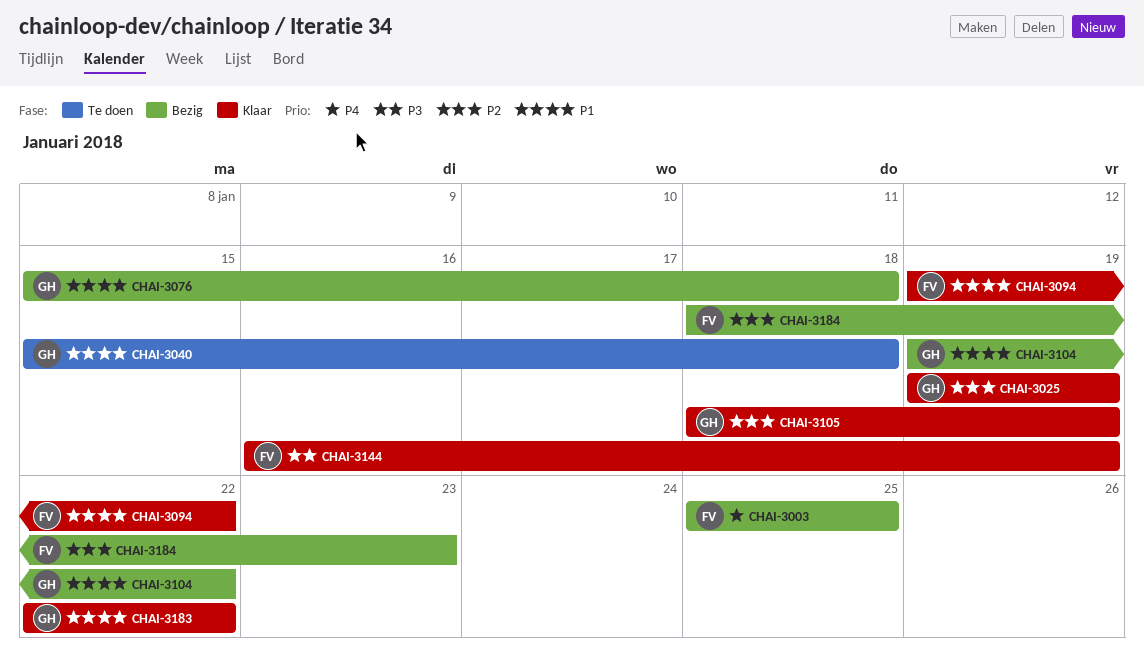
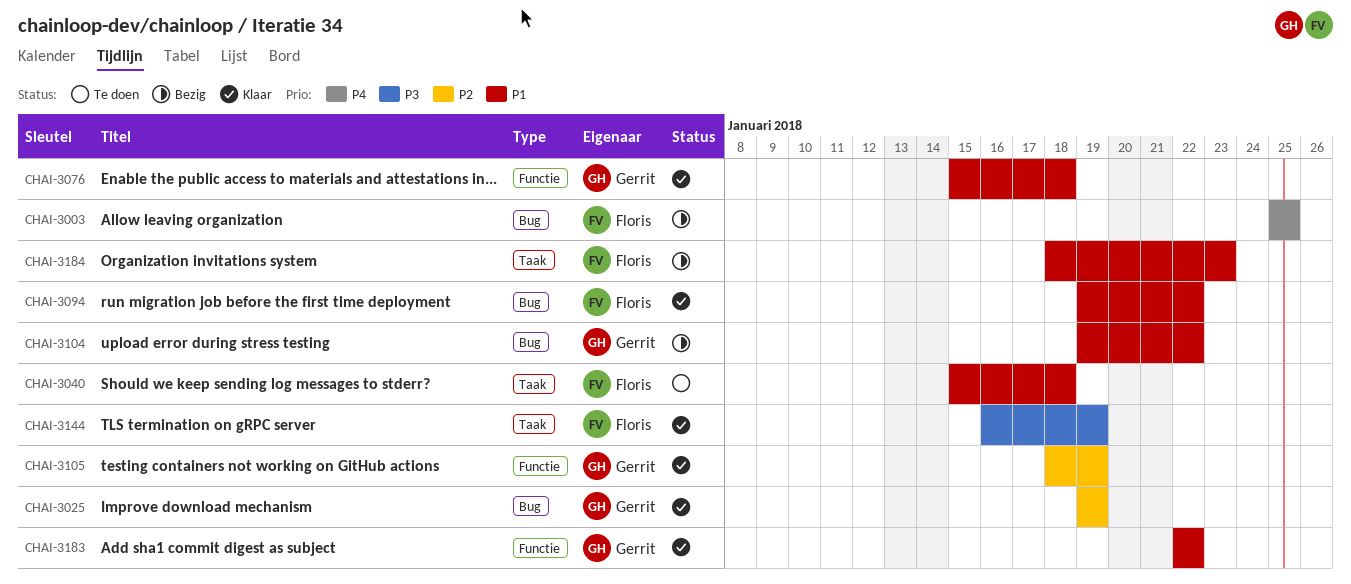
CHAI-3040, owner: Gerrit -> Floris
CHAI-3076, status: Bezig -> Klaar
CHAI-3184, priority: P2 -> P1

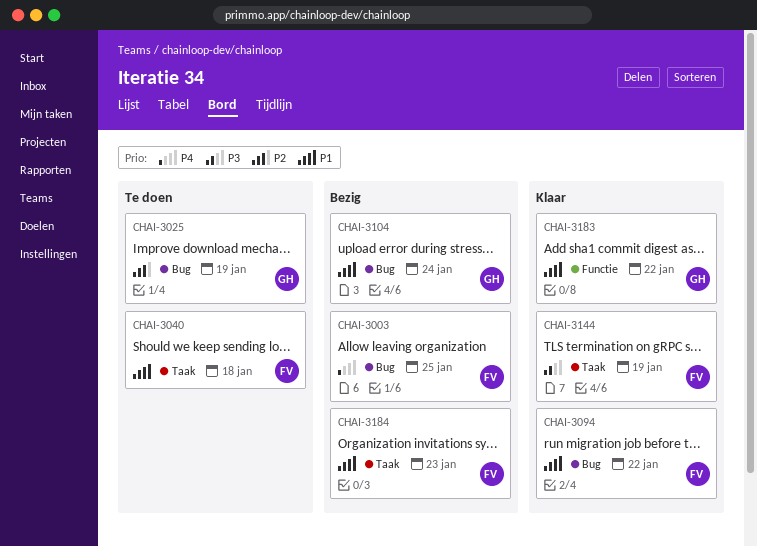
CHAI-3025, status: Klaar -> Te doen
CHAI-3076: present -> none
CHAI-3104, due: Jan 22 -> Jan 24
CHAI-3105: present -> none

